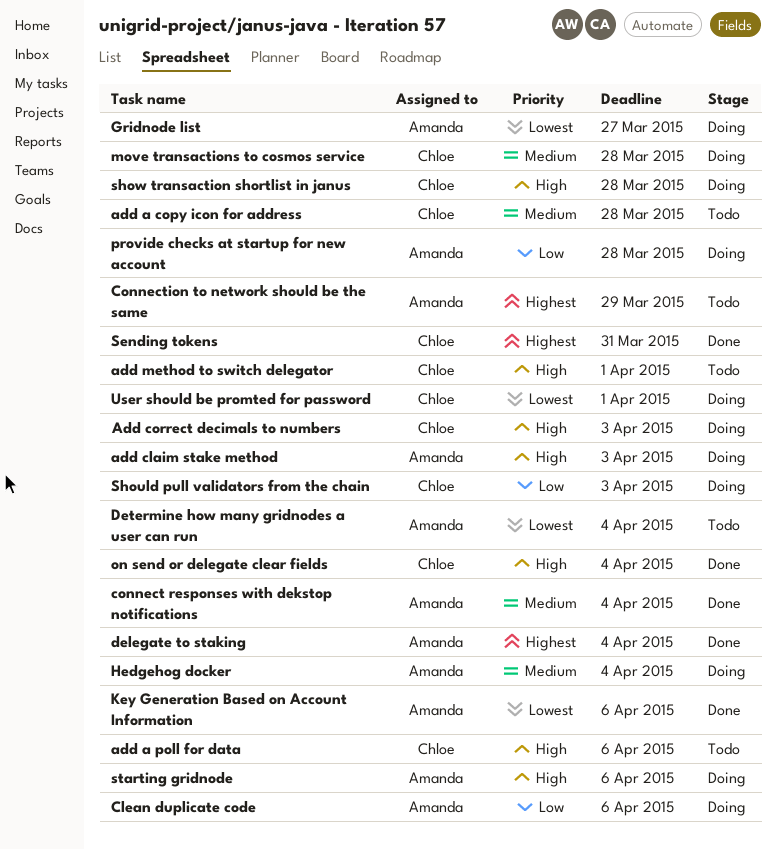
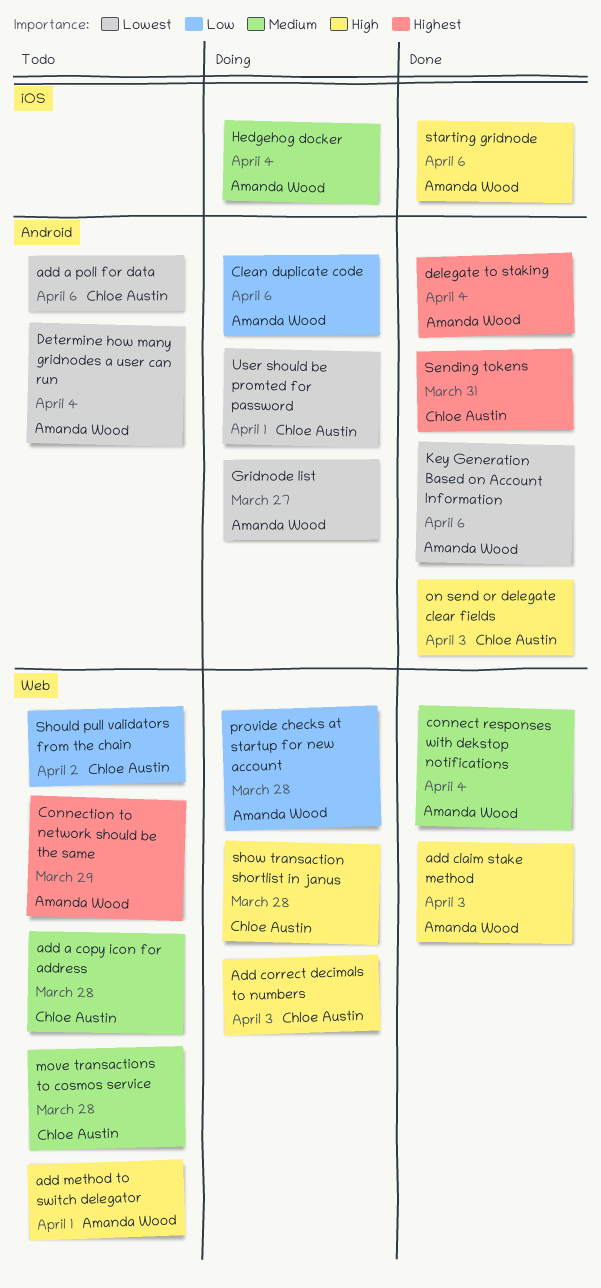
add a poll for data, priority: High -> Lowest
add claim stake method, status: Doing -> Done
add method to switch delegator, owner: Chloe Austin -> Amanda Wood
move transactions to cosmos service, status: Doing -> Todo
on send or delegate clear fields, due: Apr 4 -> Apr 3
Should pull validators from the chain, status: Doing -> Todo
Should pull validators from the chain, due: Apr 3 -> Apr 2
starting gridnode, status: Doing -> Done

